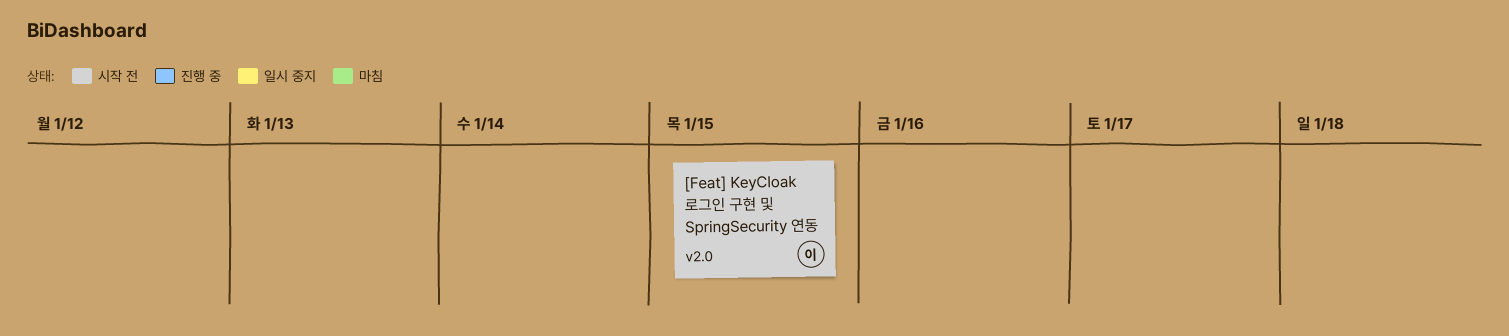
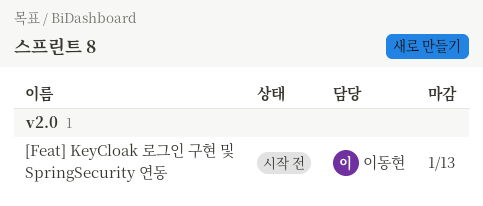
[Feat] KeyCloak 로그인 구현 및 SpringSecurity 연동, due: Jan 15 -> Jan 13

